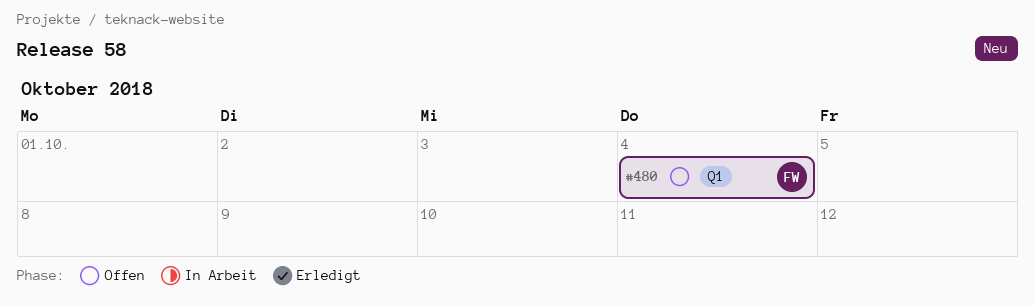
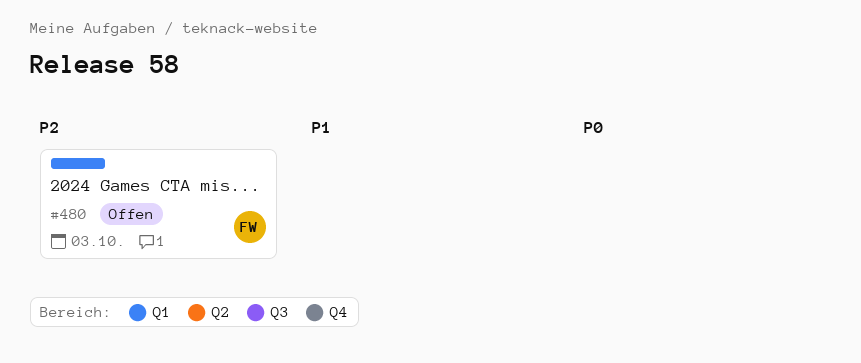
#480, due: Oct 4 -> Oct 3

